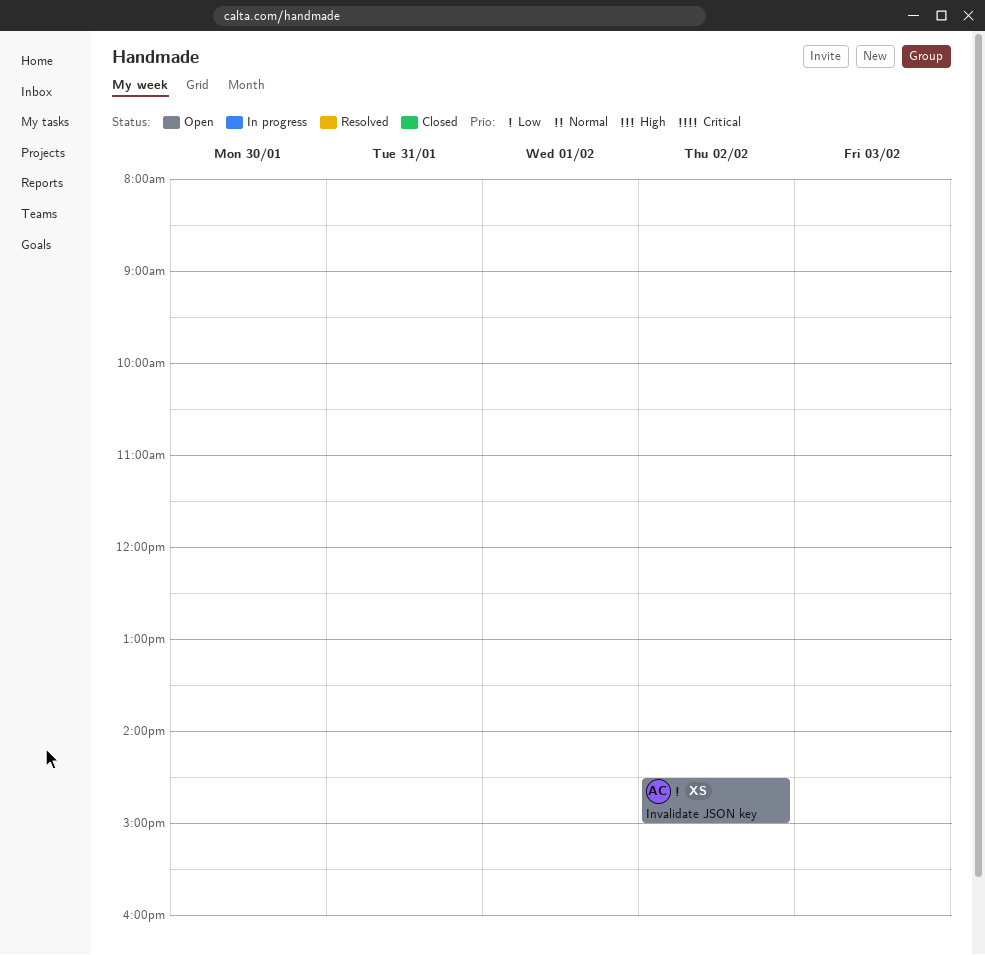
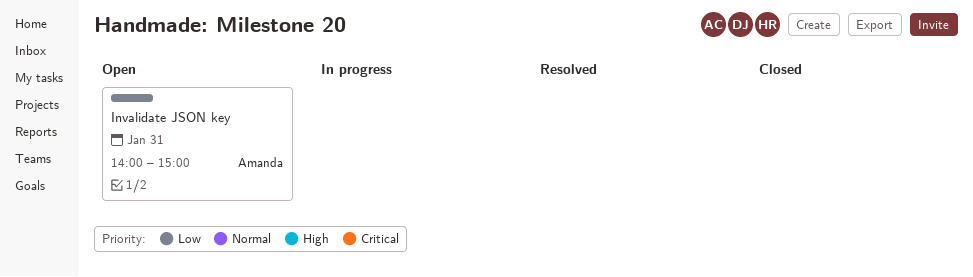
Invalidate JSON key, day: Feb 2 -> Jan 31
Invalidate JSON key, begins: 14:30 -> 14:00

